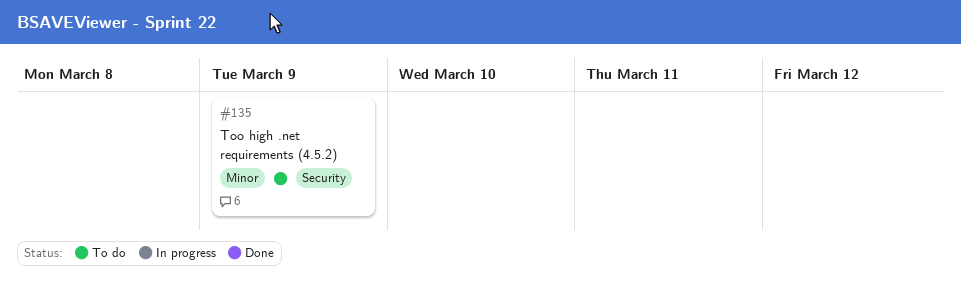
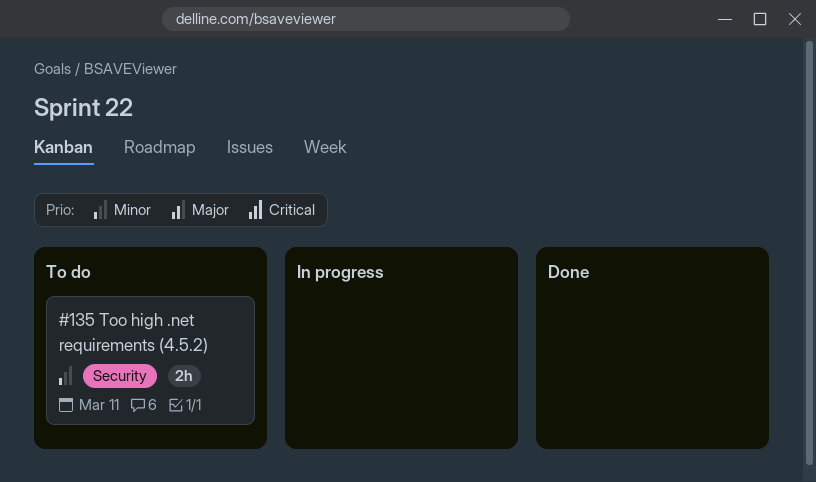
#135, due: Mar 9 -> Mar 11

